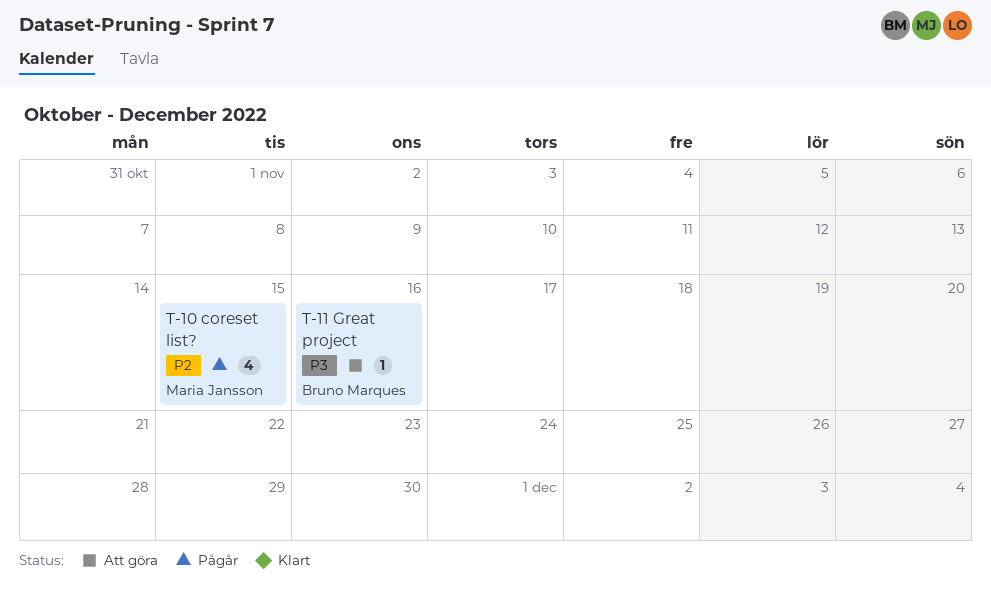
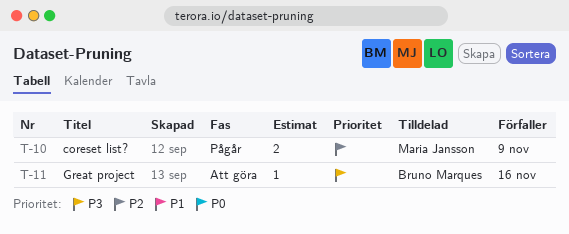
T-10, estimate: 4 -> 2
T-10, due: Nov 15 -> Nov 9

